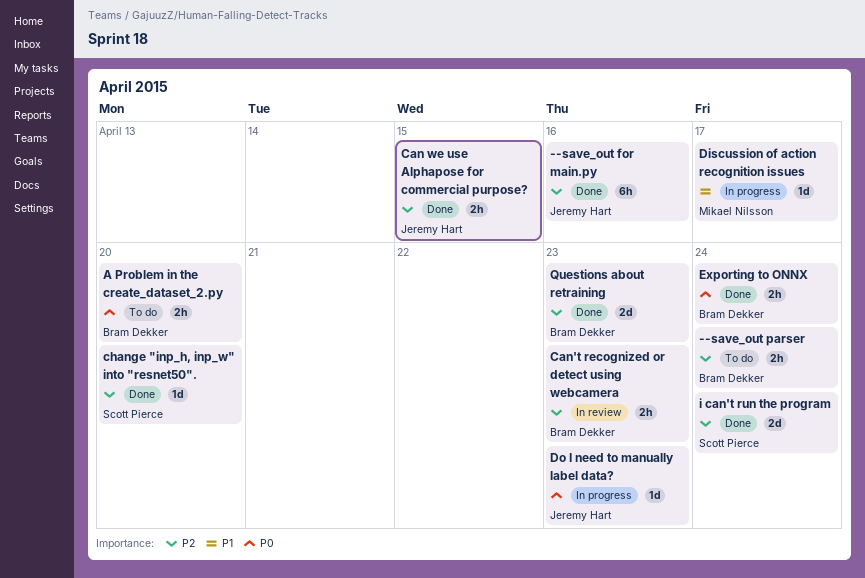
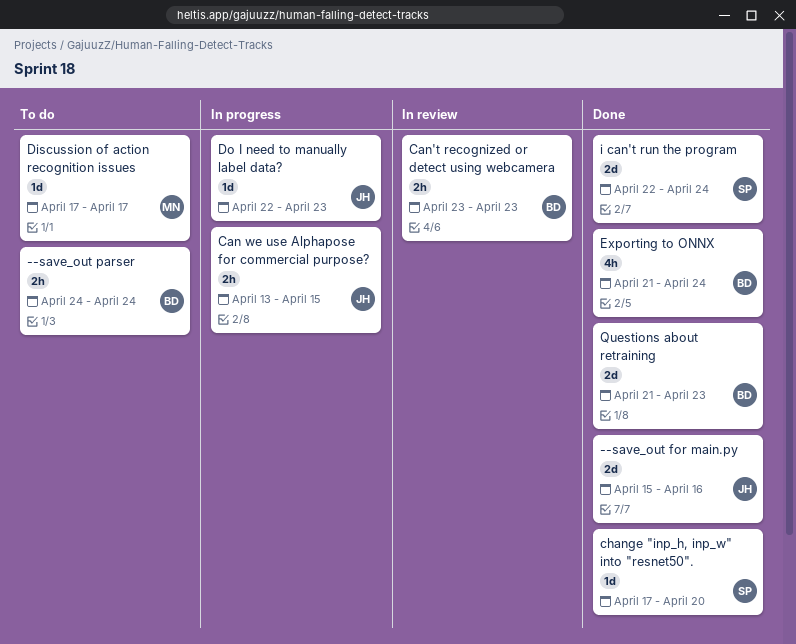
--save_out for main.py, estimate: 6h -> 2d
A Problem in the create_dataset_2.py: present -> none
Can we use Alphapose for commercial purpose?, status: Done -> In progress
Discussion of action recognition issues, status: In progress -> To do
Exporting to ONNX, estimate: 2h -> 4h

